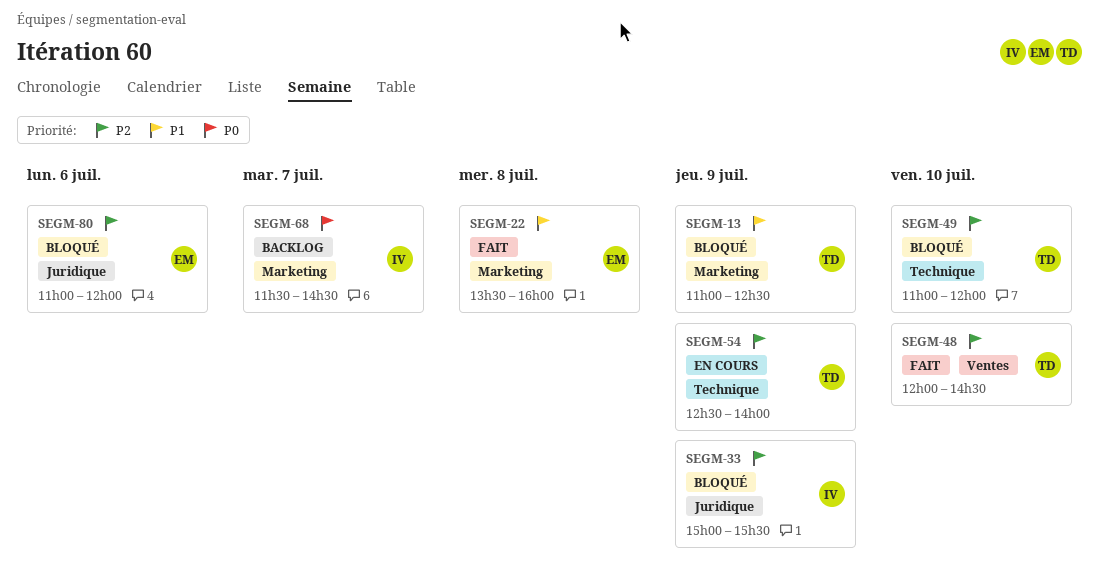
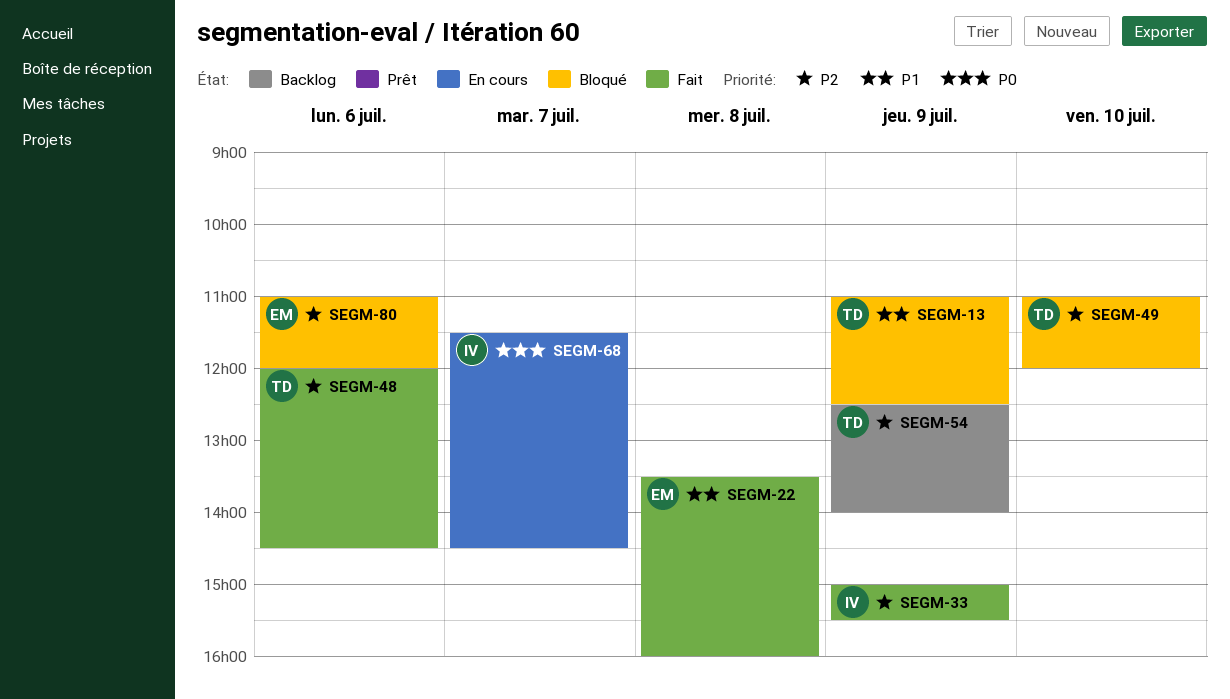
SEGM-33, status: Bloqué -> Fait
SEGM-48, day: Jul 10 -> Jul 6
SEGM-54, status: En cours -> Backlog
SEGM-68, status: Backlog -> En cours

